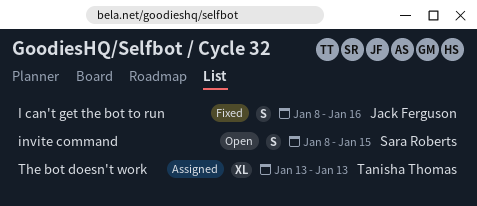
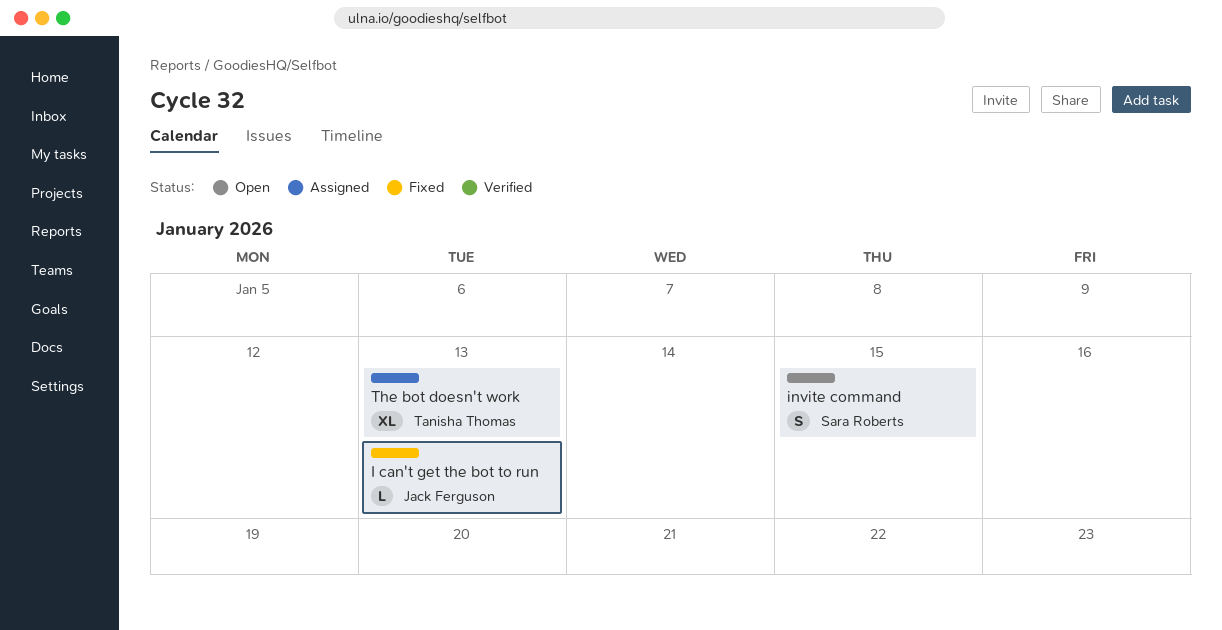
I can't get the bot to run, estimate: S -> L
I can't get the bot to run, due: Jan 16 -> Jan 13

